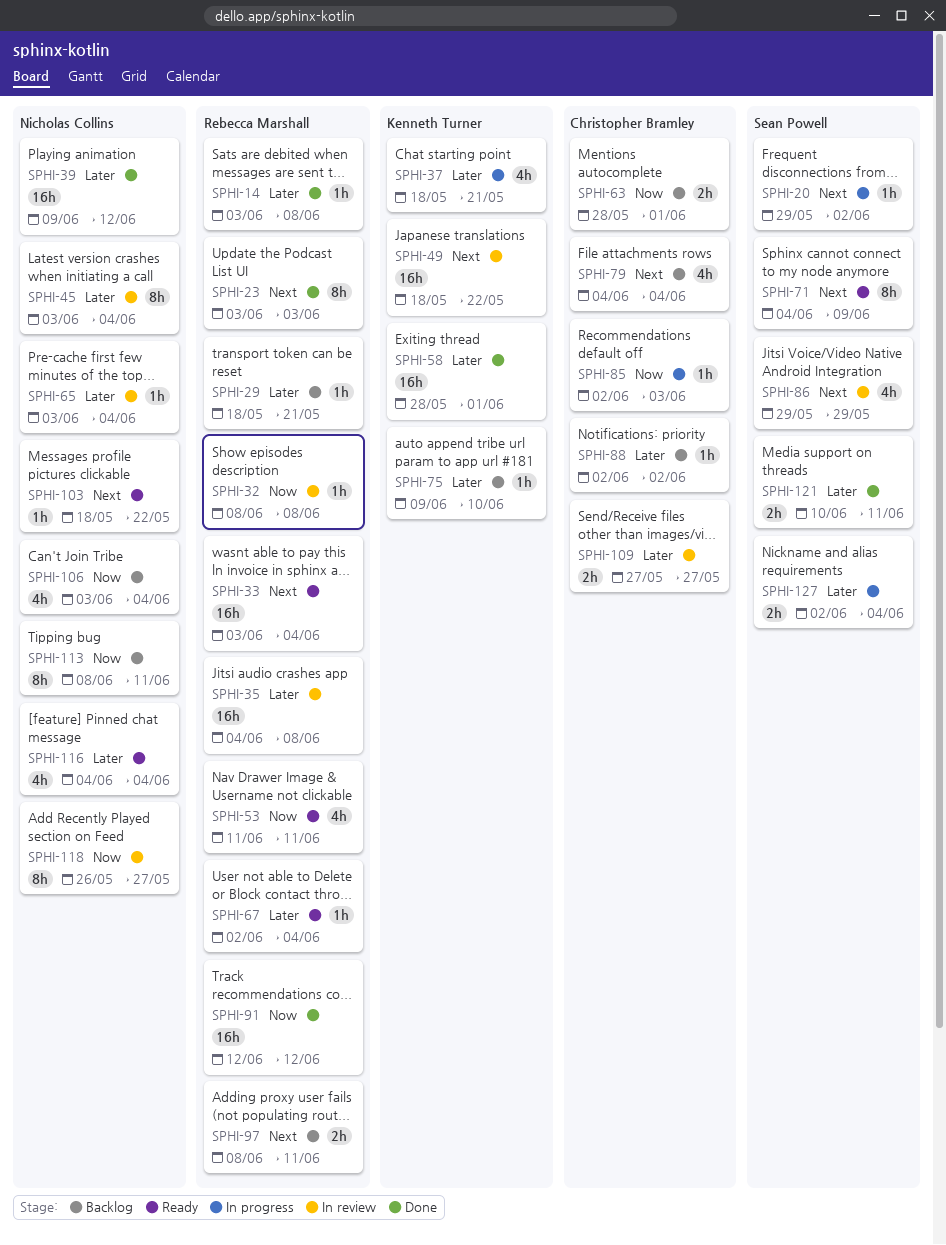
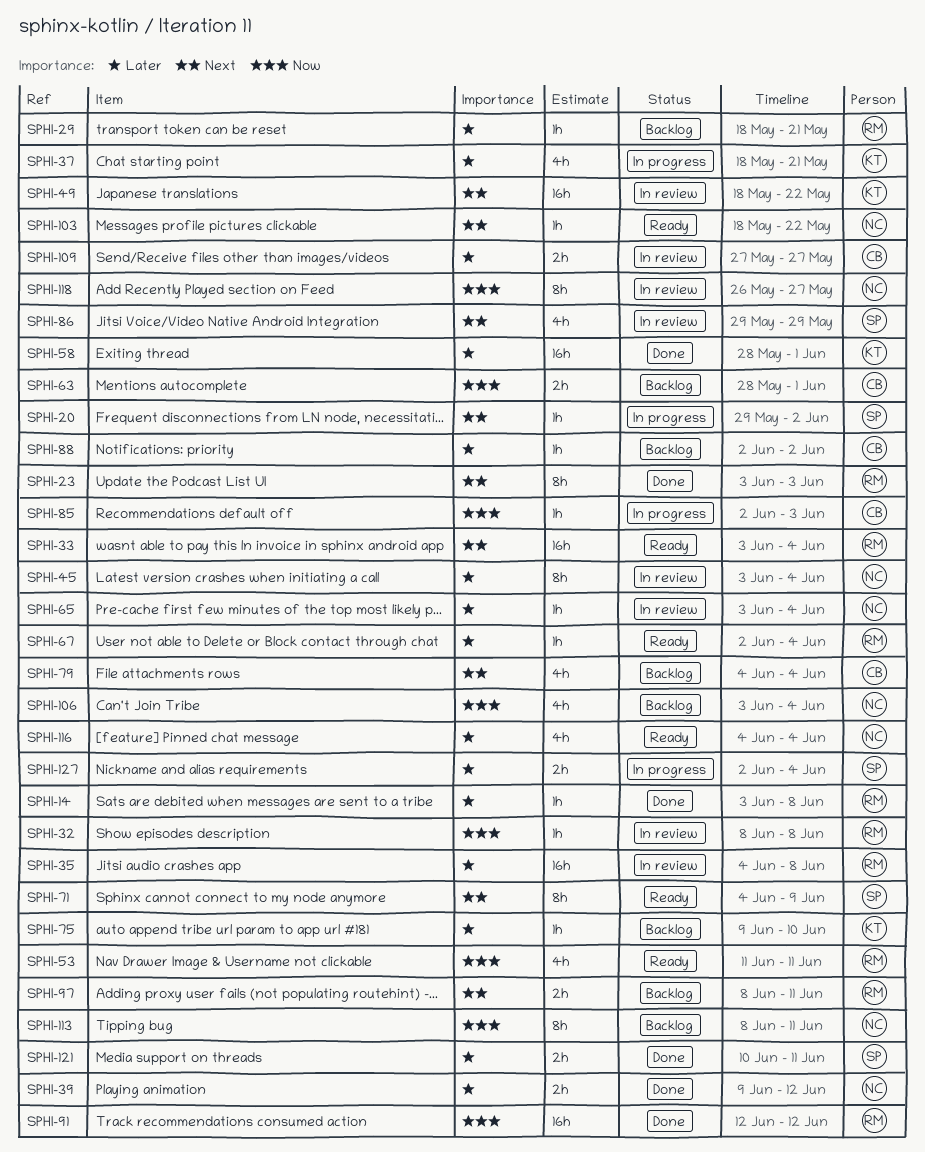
SPHI-39, estimate: 16h -> 2h

